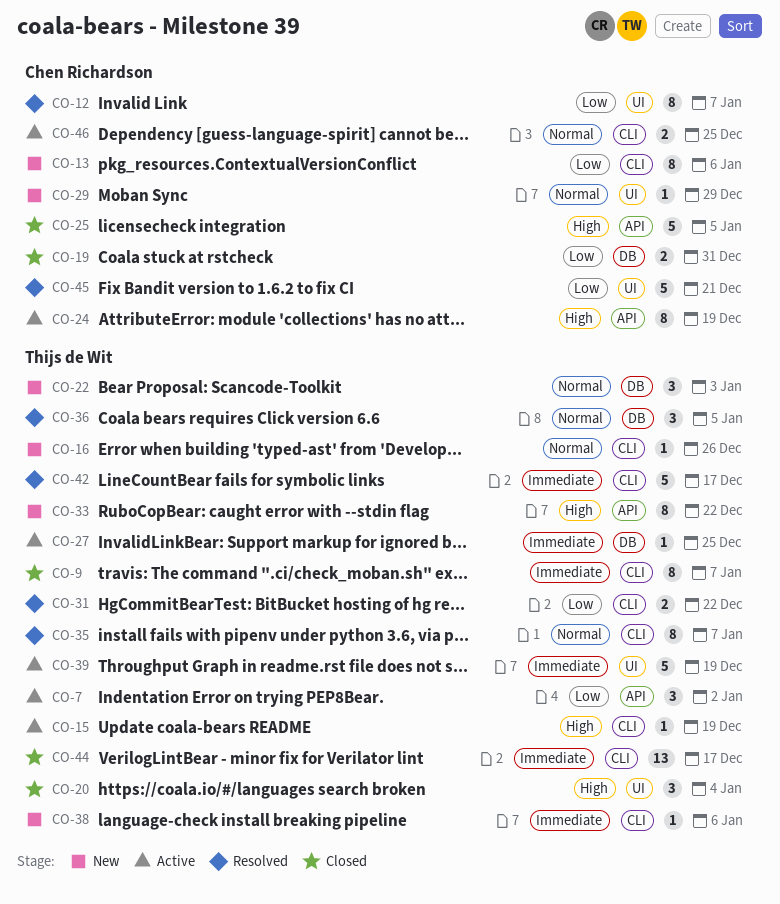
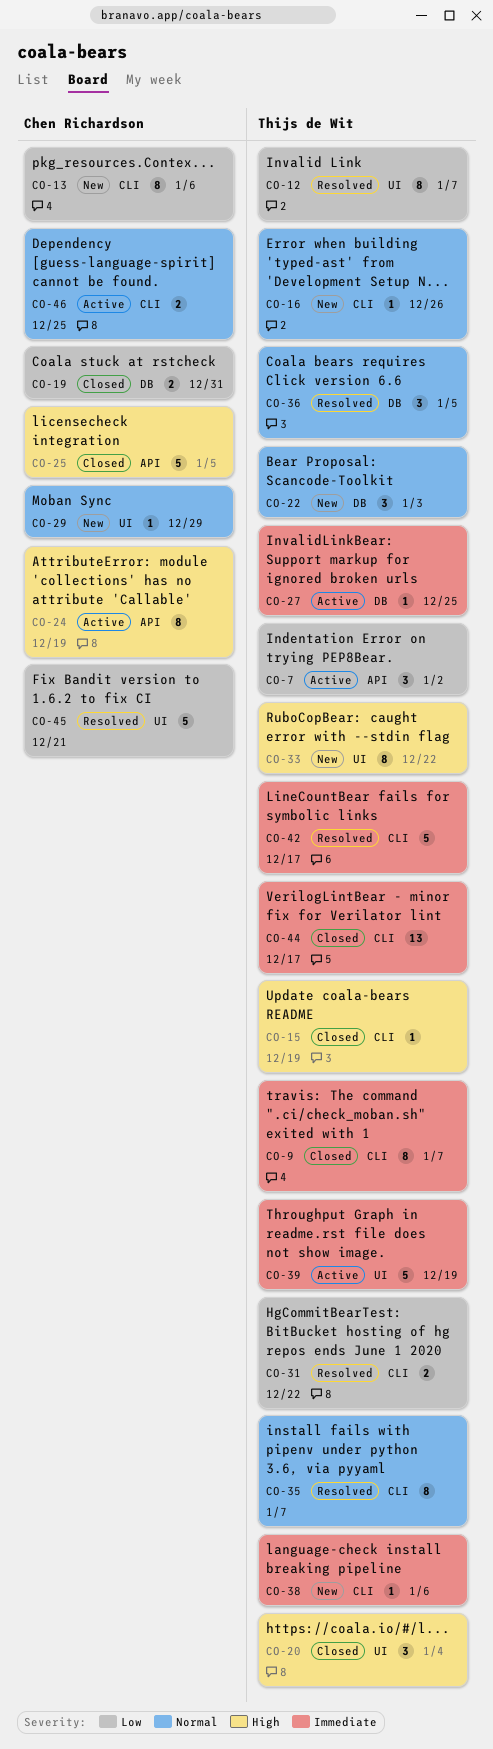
CO-12, owner: Chen Richardson -> Thijs de Wit
CO-15, status: Active -> Closed
CO-33, label: API -> UI

